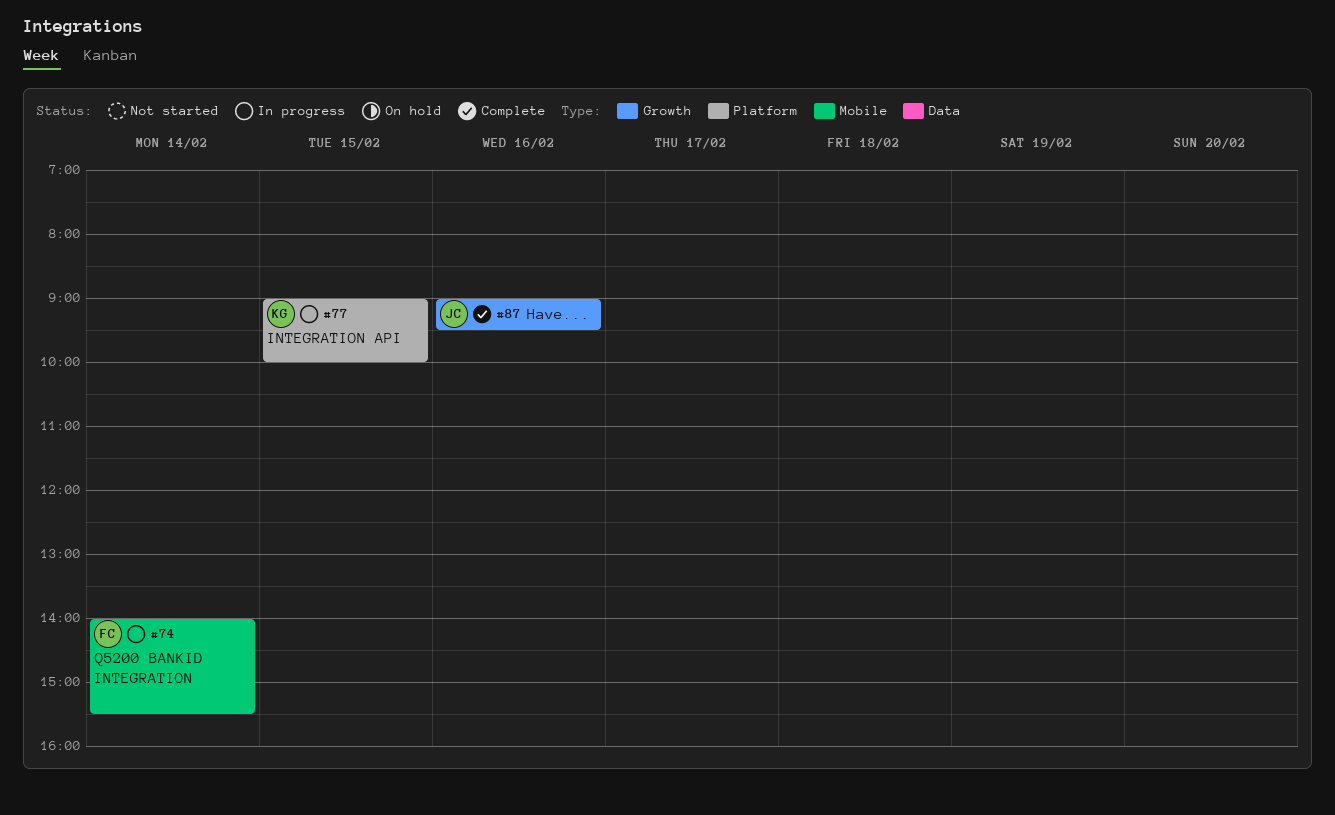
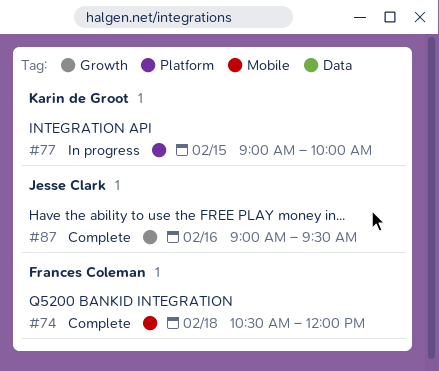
#74, status: In progress -> Complete
#74, day: Feb 14 -> Feb 18
#74, begins: 14:00 -> 10:30
#74, ends: 15:30 -> 12:00

